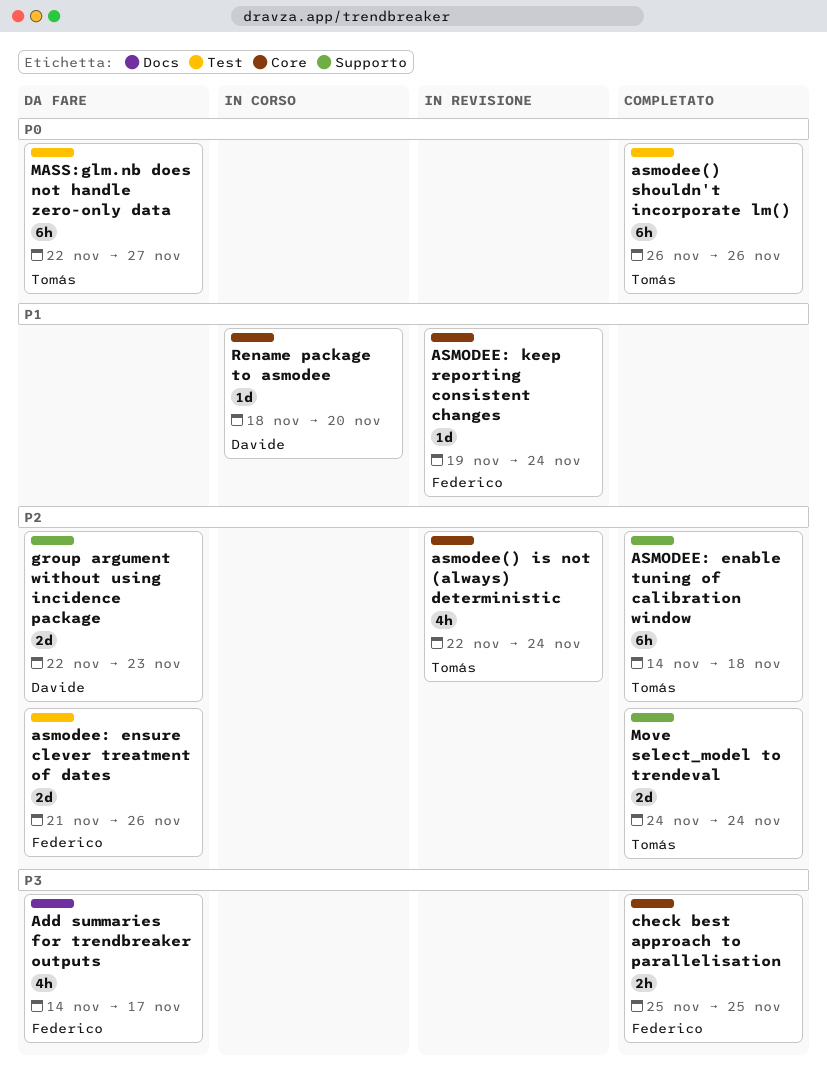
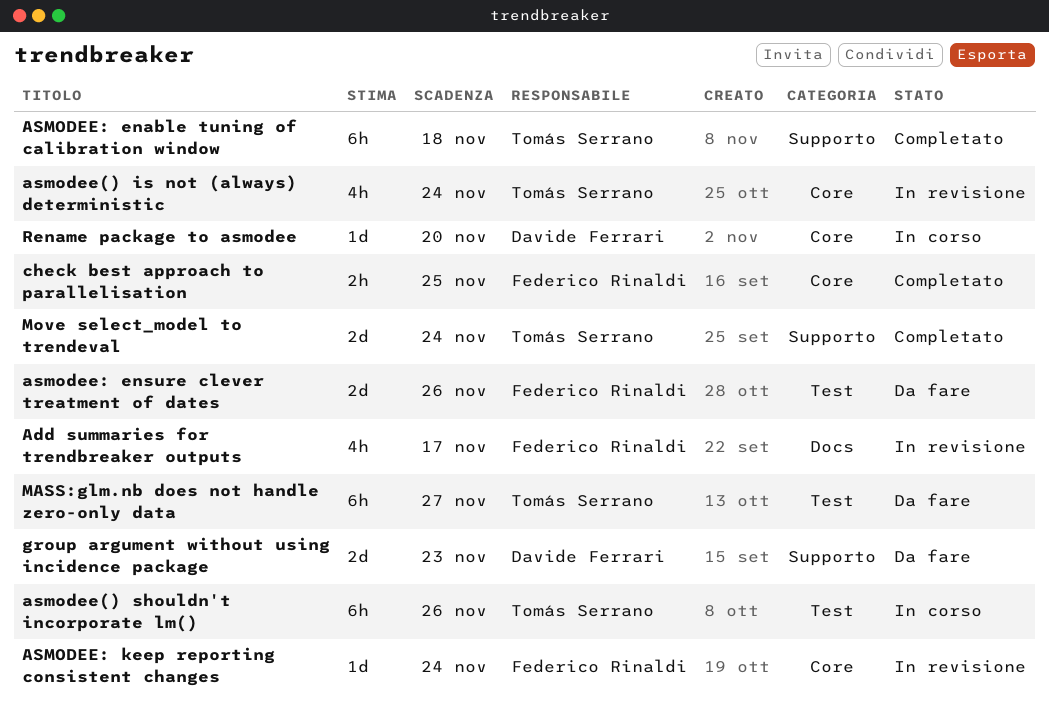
Add summaries for trendbreaker outputs, status: Da fare -> In revisione
asmodee() shouldn't incorporate lm(), status: Completato -> In corso

